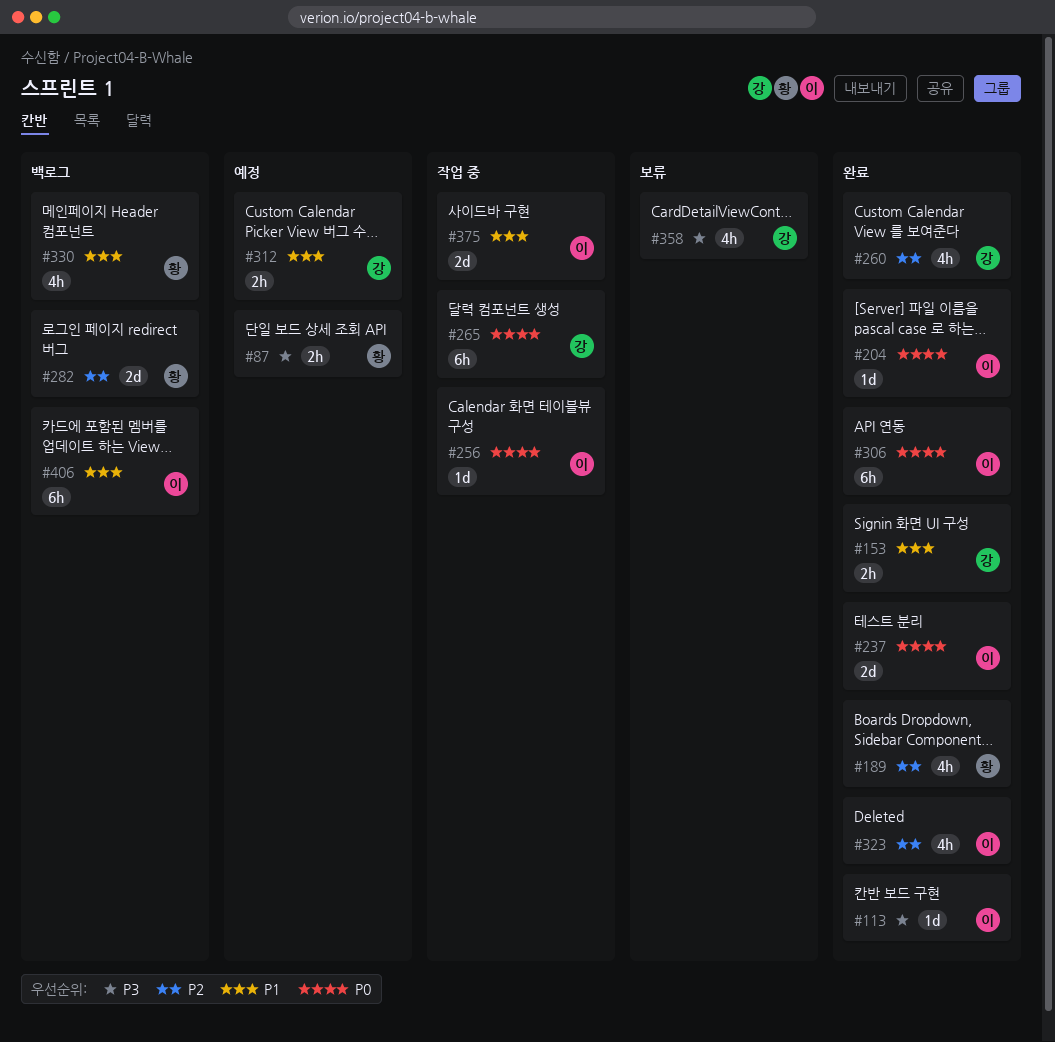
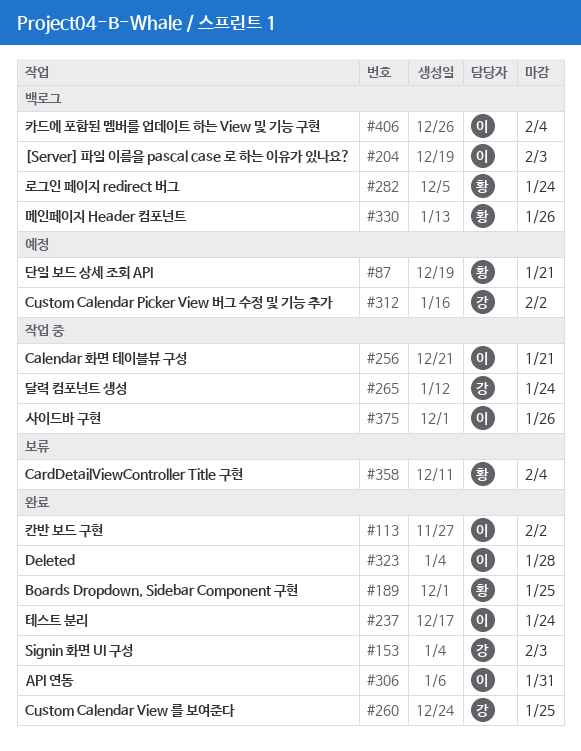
#204, status: 완료 -> 백로그
#358, owner: 강 -> 황

